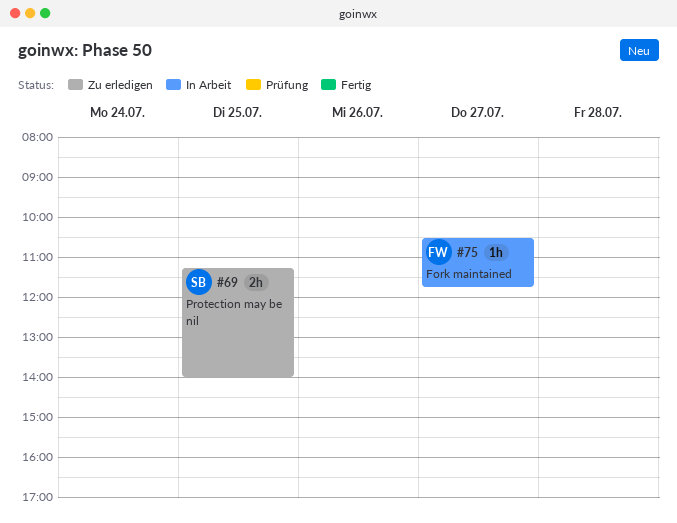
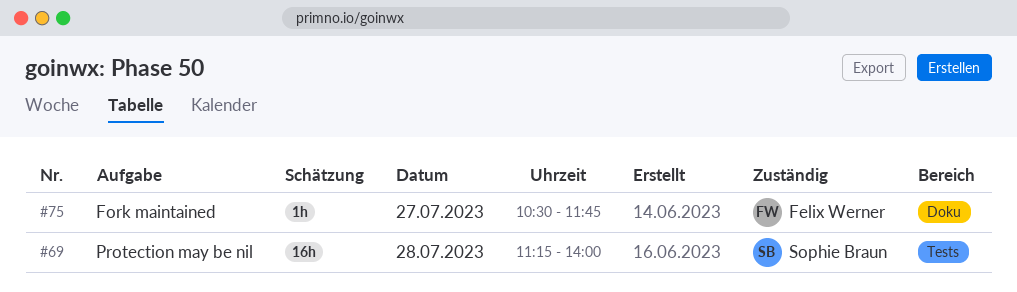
#69, estimate: 2h -> 16h
#69, day: Jul 25 -> Jul 28

